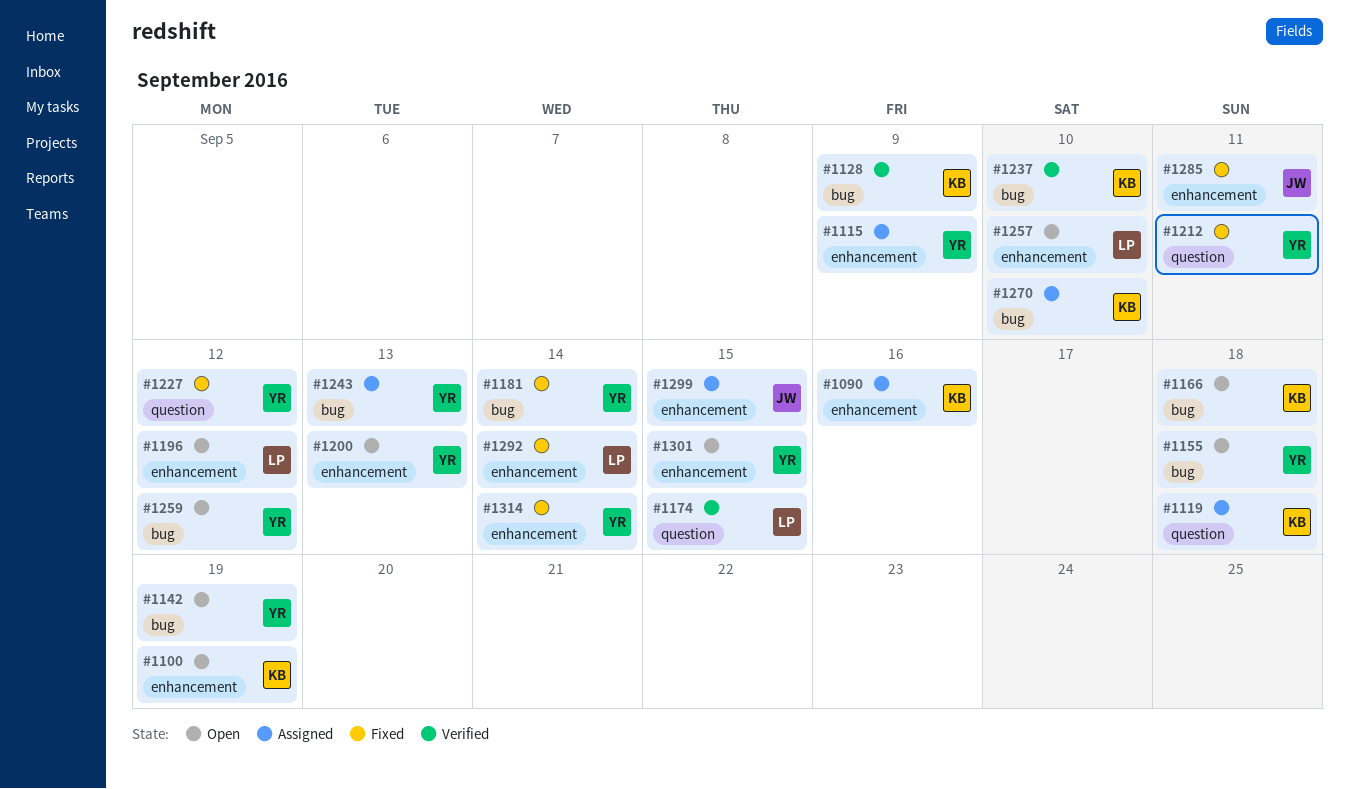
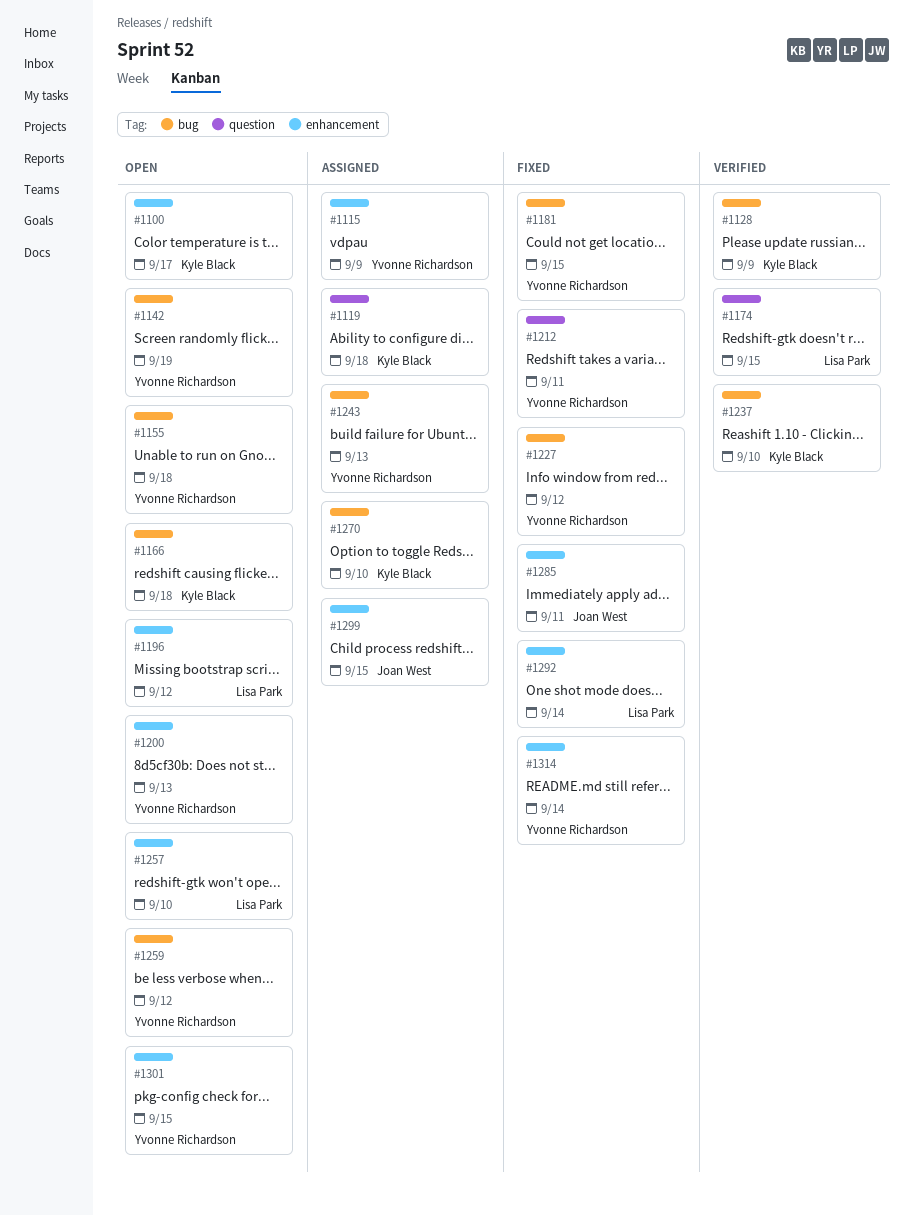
#1090: present -> none
#1100, due: Sep 19 -> Sep 17
#1181, due: Sep 14 -> Sep 15
#1227, label: question -> bug

